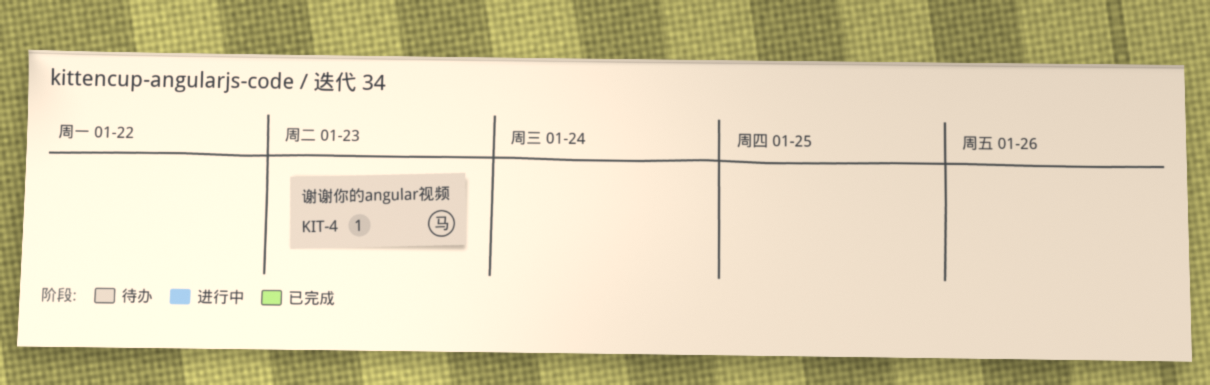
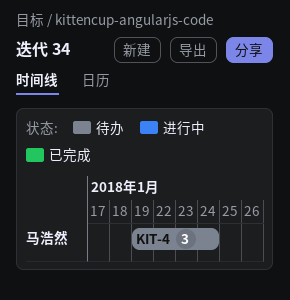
KIT-4, estimate: 1 -> 3
KIT-4, due: Jan 23 -> Jan 24

